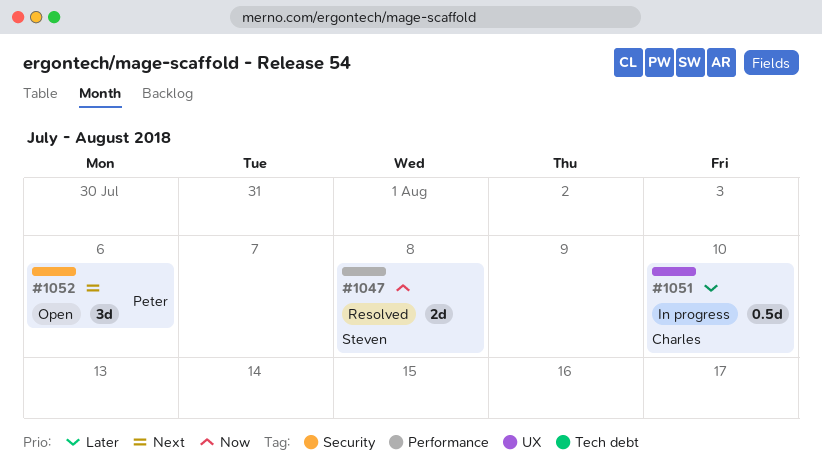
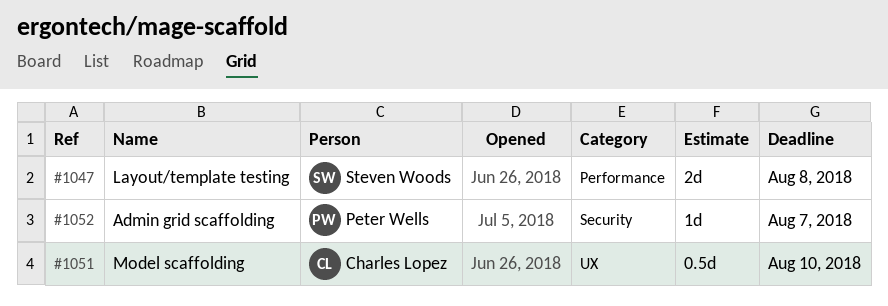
#1052, estimate: 3d -> 1d
#1052, due: Aug 6 -> Aug 7

